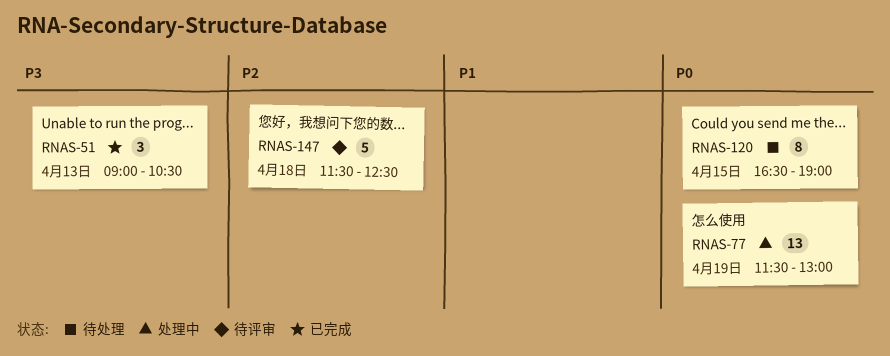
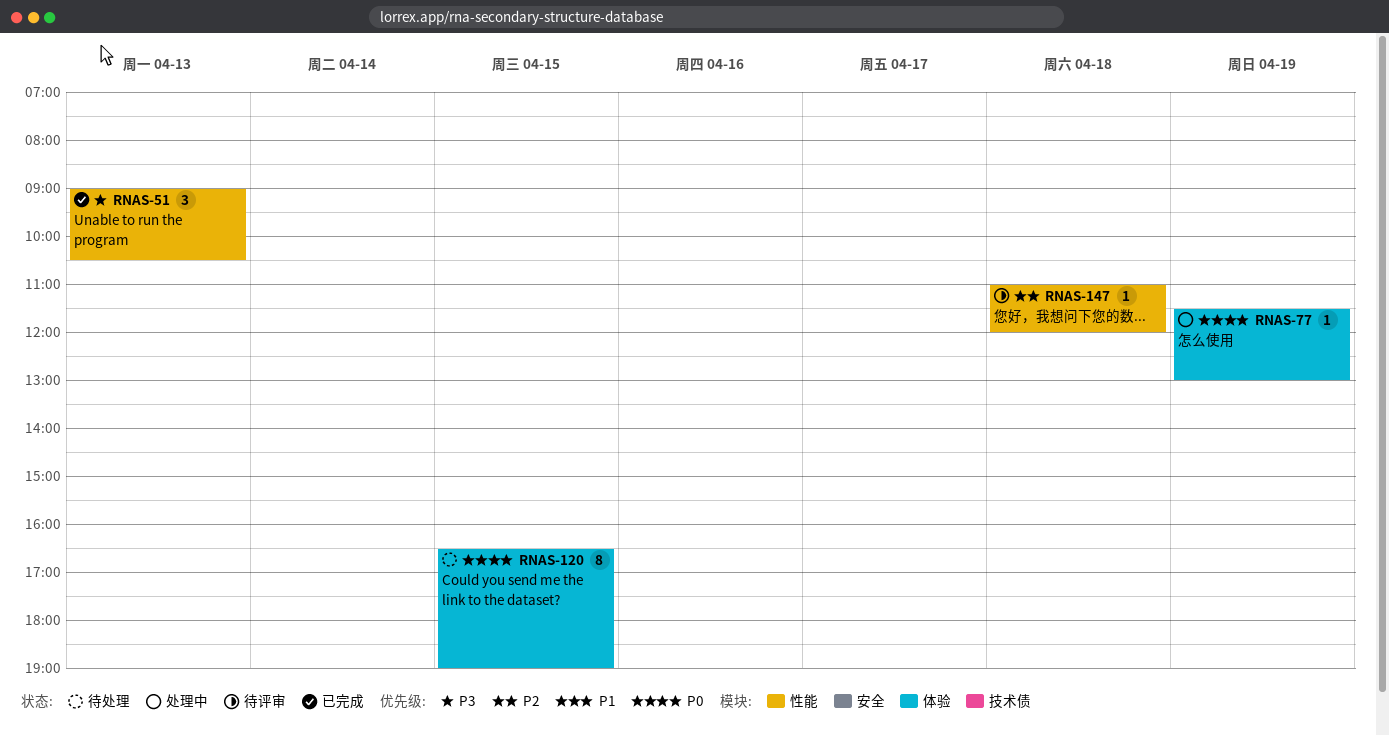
RNAS-77, estimate: 13 -> 1
RNAS-147, estimate: 5 -> 1
RNAS-147, begins: 11:30 -> 11:00
RNAS-147, ends: 12:30 -> 12:00

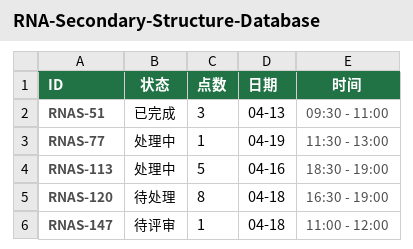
RNAS-51, begins: 09:00 -> 09:30
RNAS-51, ends: 10:30 -> 11:00
RNAS-113: none -> present
RNAS-120, day: Apr 15 -> Apr 18

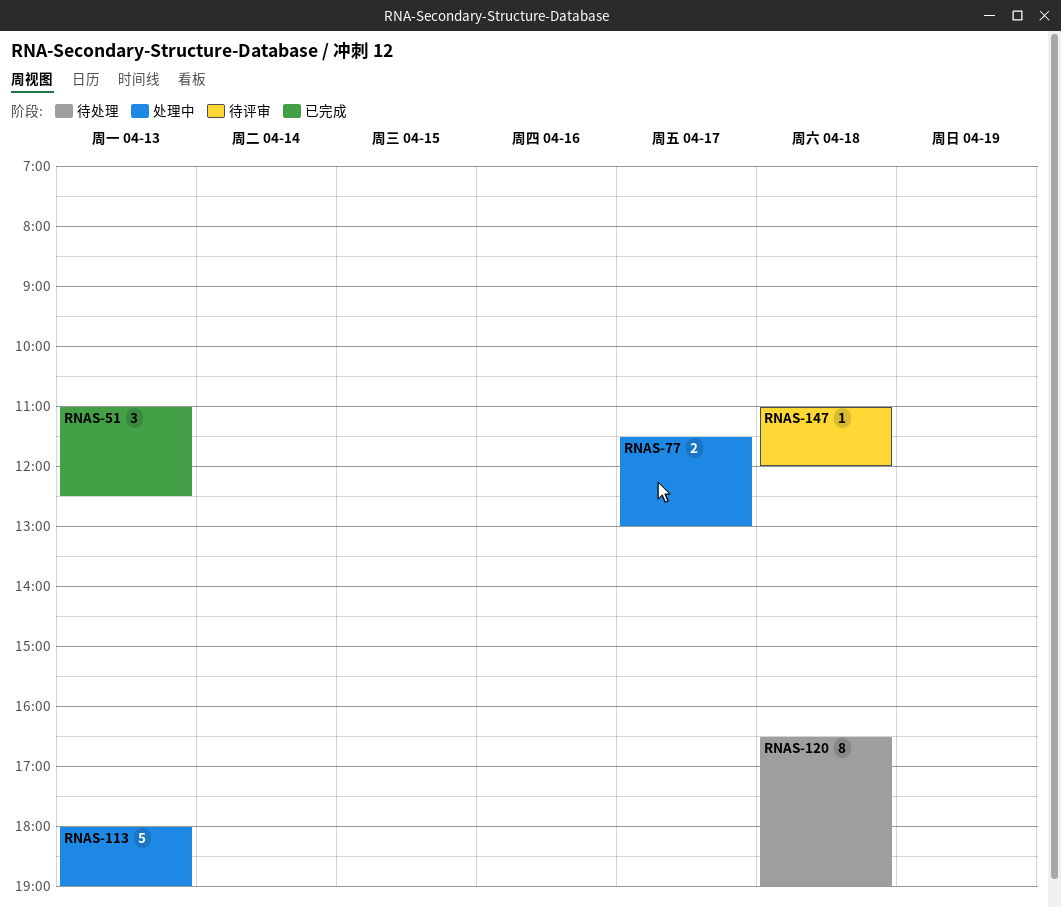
RNAS-51, begins: 09:30 -> 11:00
RNAS-51, ends: 11:00 -> 12:30
RNAS-77, estimate: 1 -> 2
RNAS-77, day: Apr 19 -> Apr 17
RNAS-113, day: Apr 16 -> Apr 13
RNAS-113, begins: 18:30 -> 18:00

